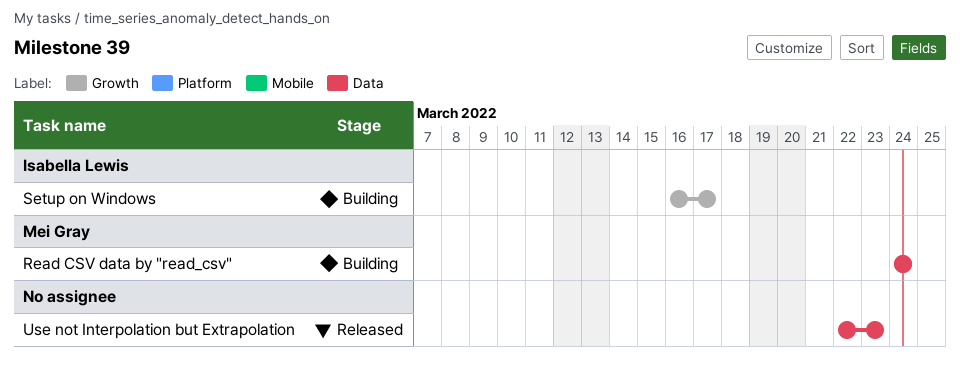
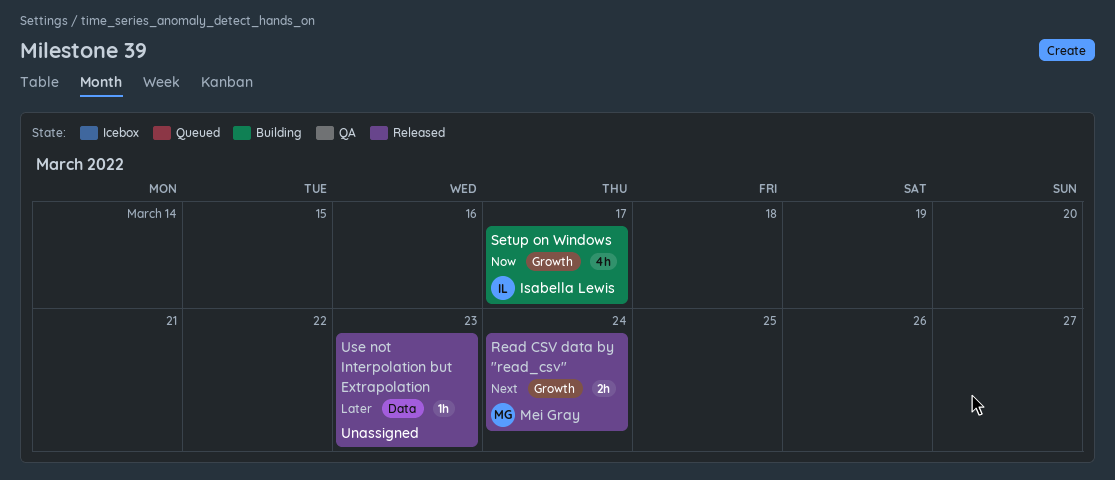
Read CSV data by "read_csv", status: Building -> Released
Read CSV data by "read_csv", label: Data -> Growth

